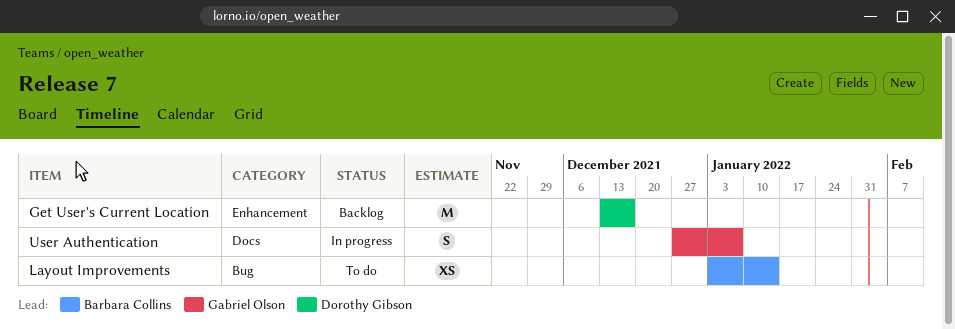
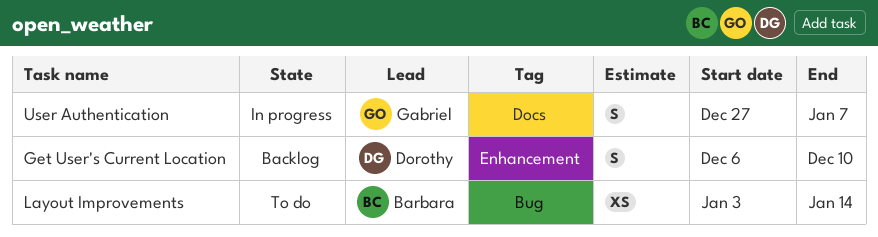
Get User's Current Location, estimate: M -> S
Get User's Current Location, start: Dec 13 -> Dec 6
Get User's Current Location, due: Dec 17 -> Dec 10

